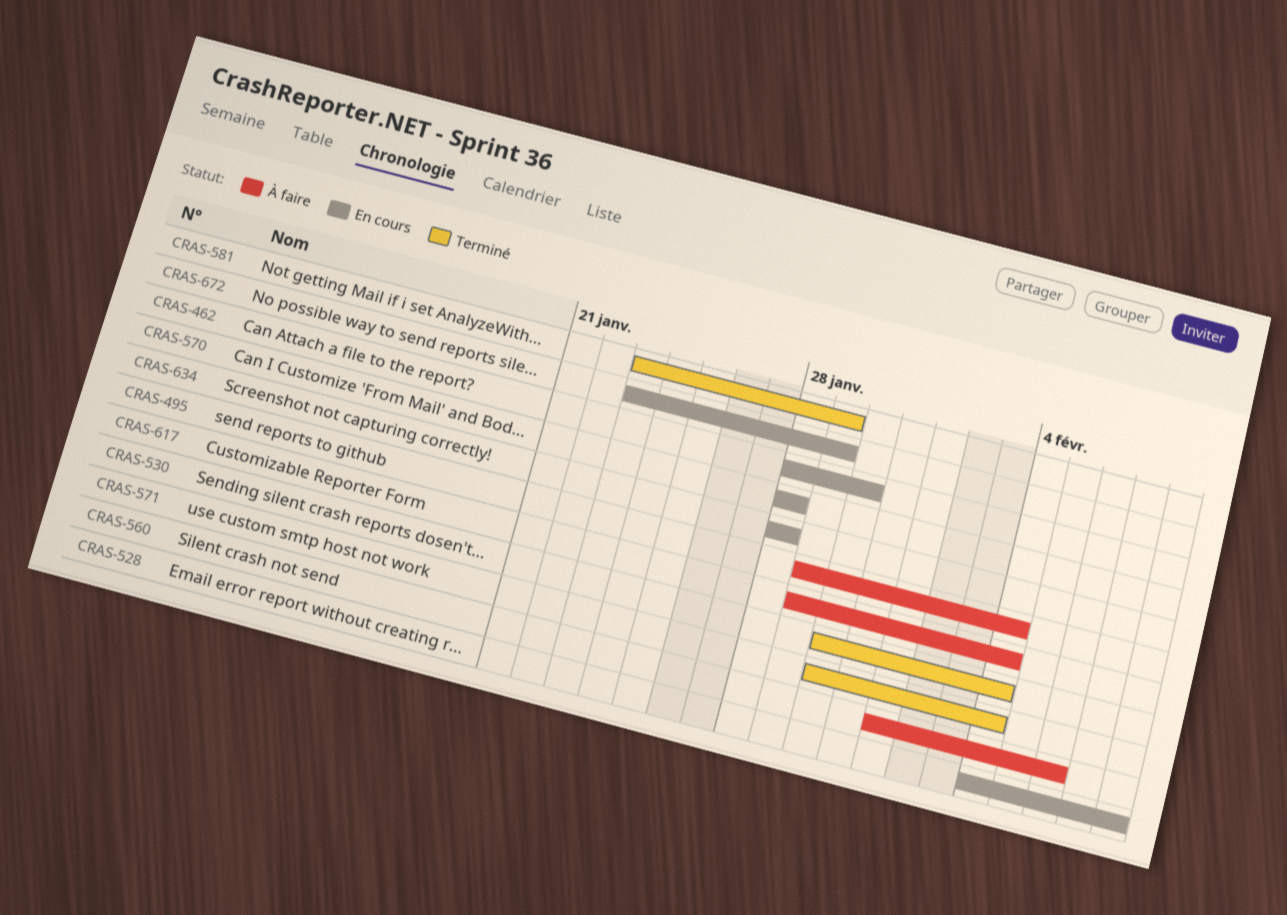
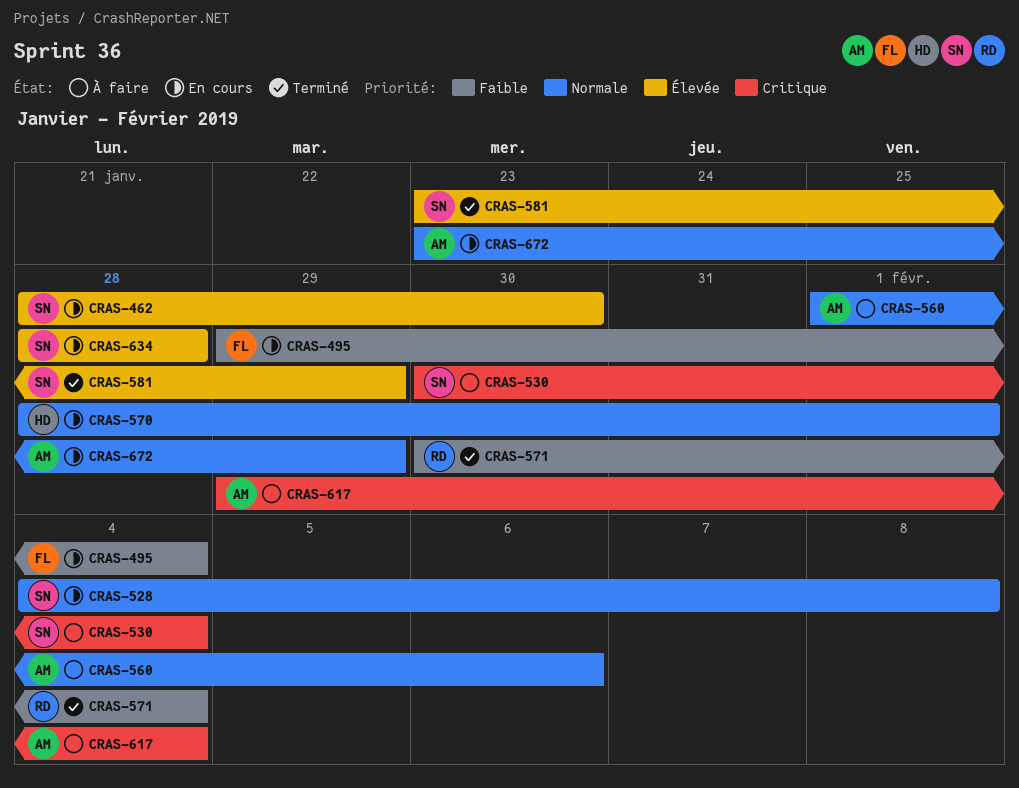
CRAS-495, status: À faire -> En cours
CRAS-530, status: Terminé -> À faire
CRAS-570, due: Jan 28 -> Feb 1

